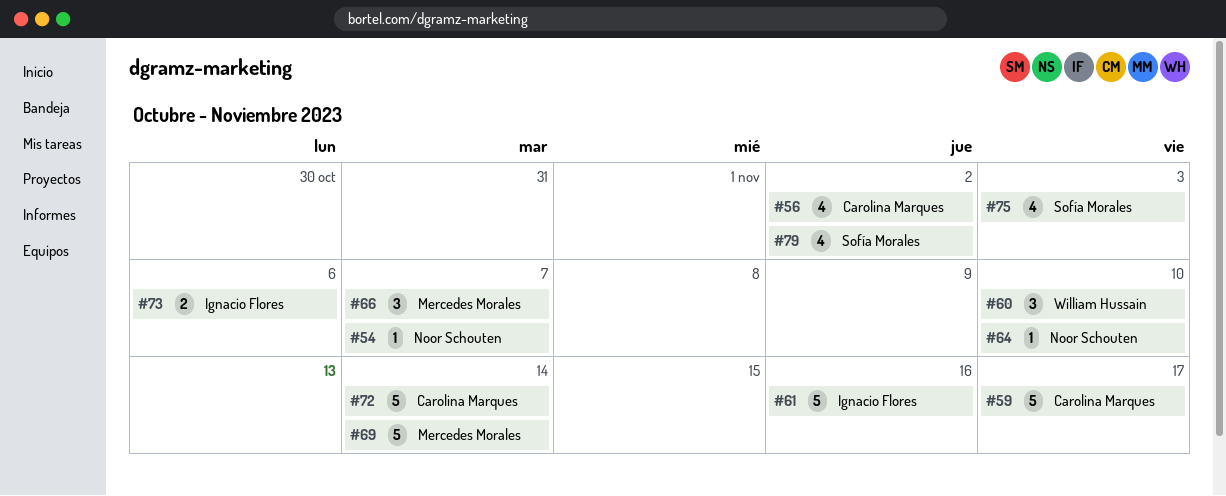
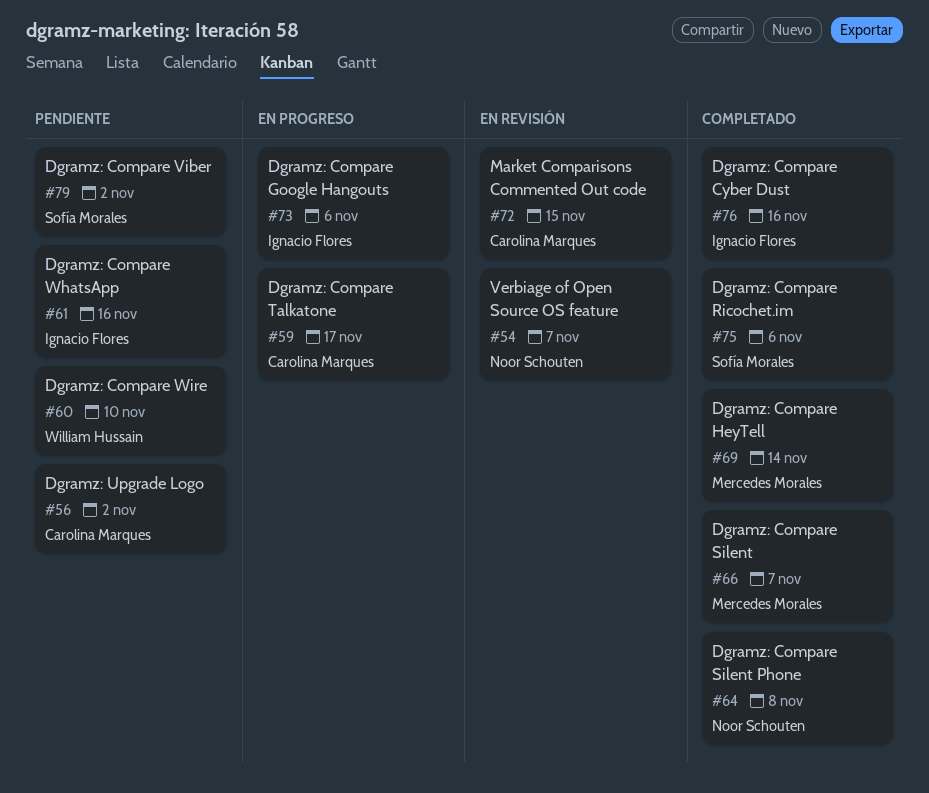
#64, due: Nov 10 -> Nov 8
#72, due: Nov 14 -> Nov 15
#75, due: Nov 3 -> Nov 6
#76: none -> present

